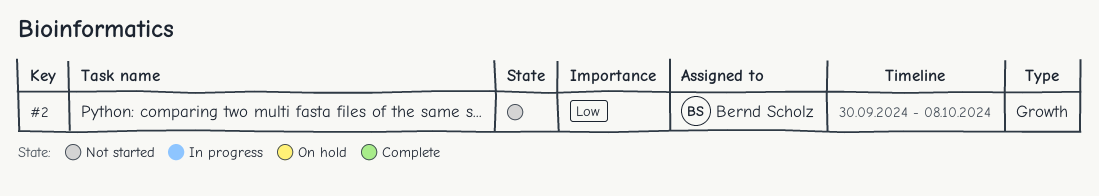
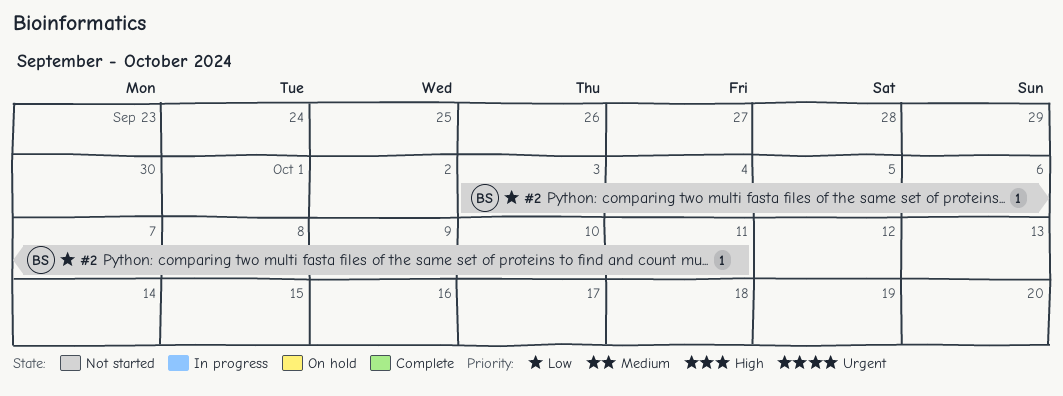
#2, start: Sep 30 -> Oct 3
#2, due: Oct 8 -> Oct 11

